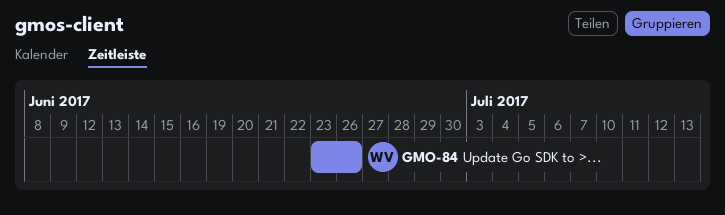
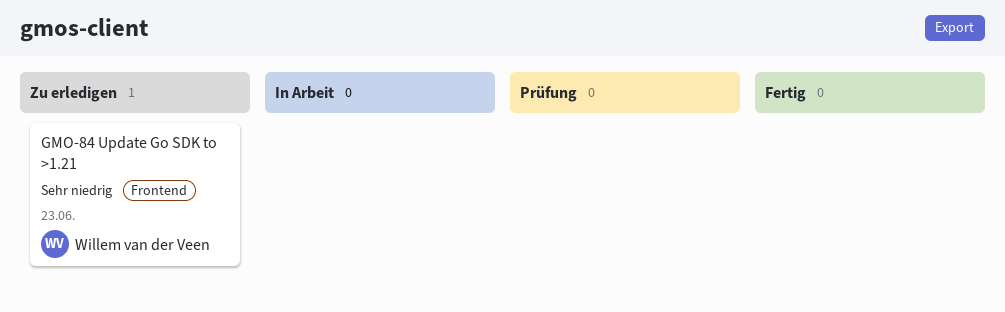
GMO-84, due: Jun 26 -> Jun 23

